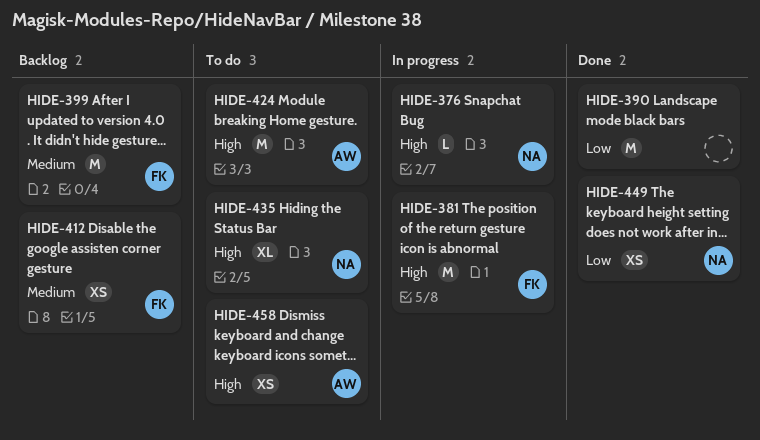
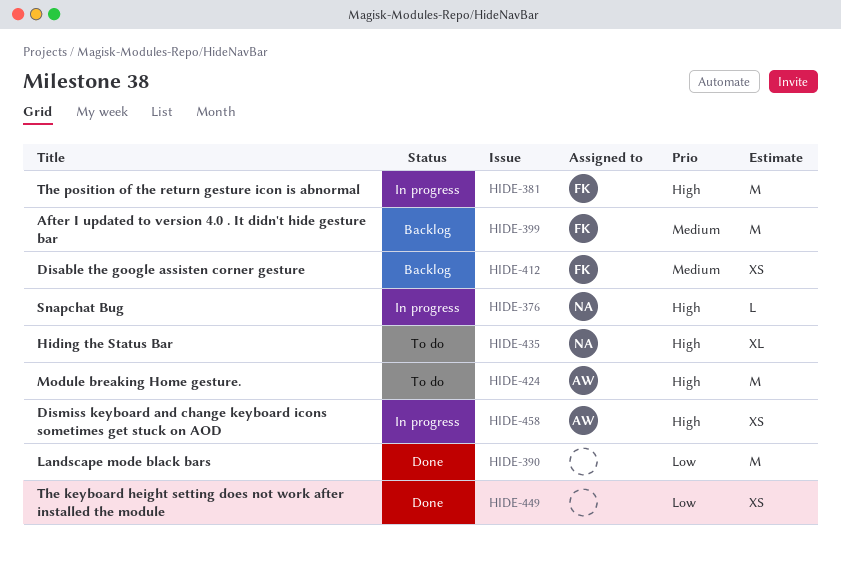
HIDE-449, owner: NA -> none
HIDE-458, status: To do -> In progress

